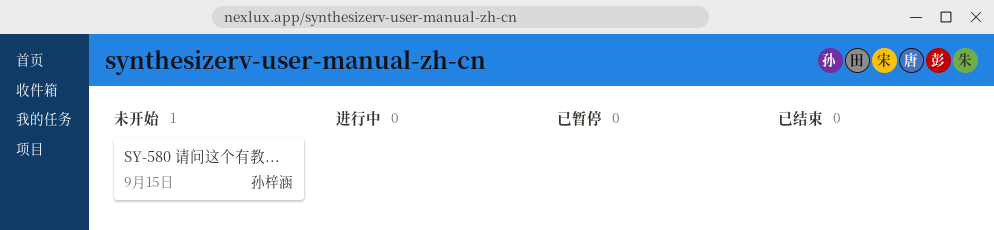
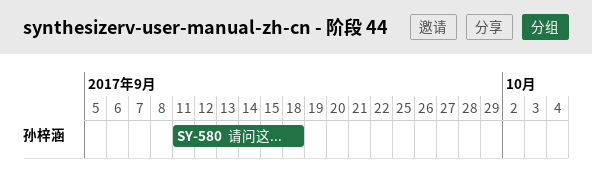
SY-580, due: Sep 15 -> Sep 18

